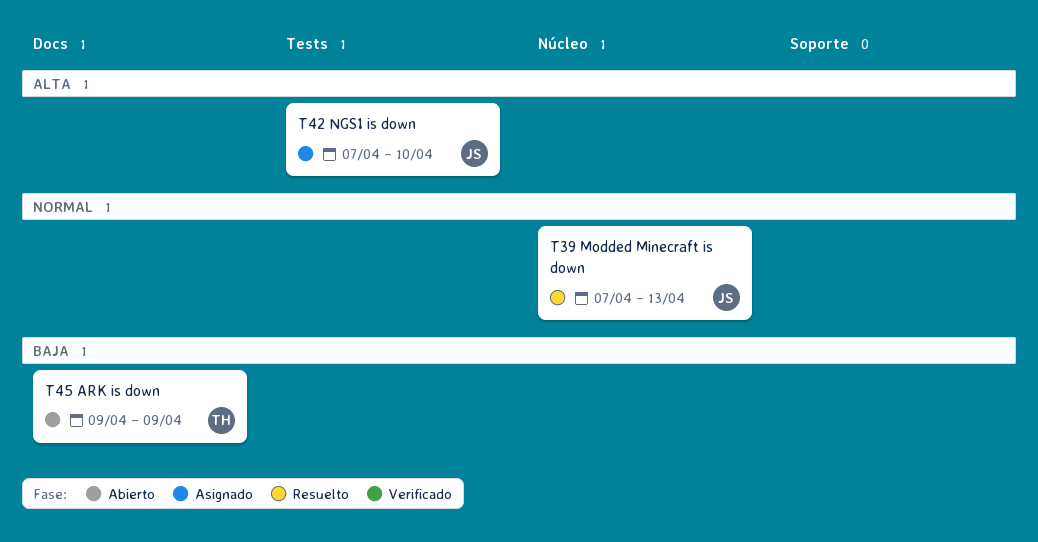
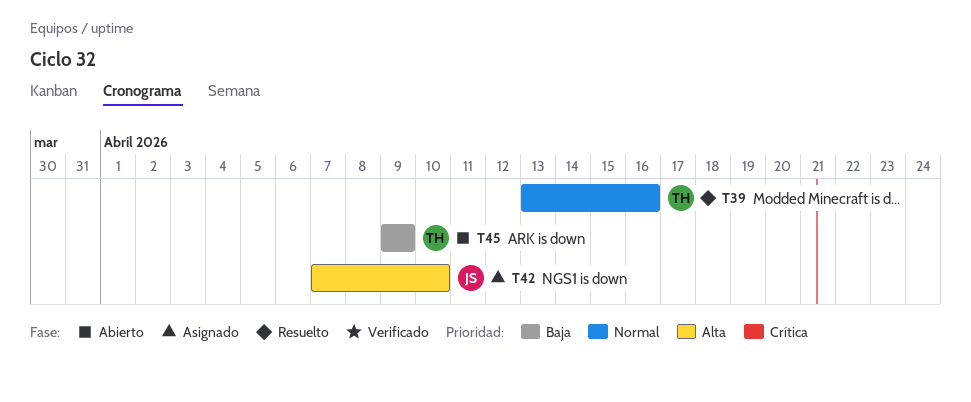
T39, owner: JS -> TH
T39, start: Apr 7 -> Apr 13
T39, due: Apr 13 -> Apr 16

